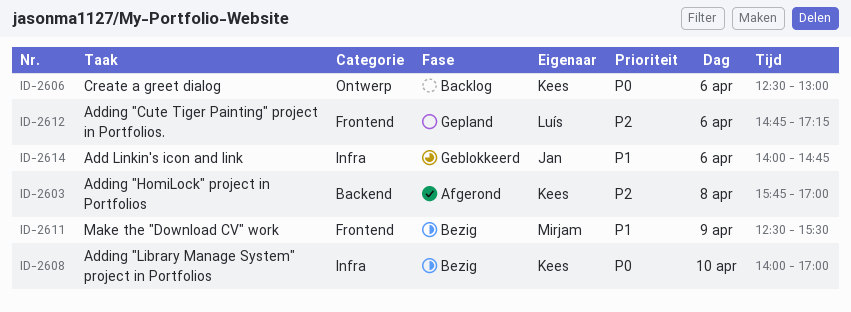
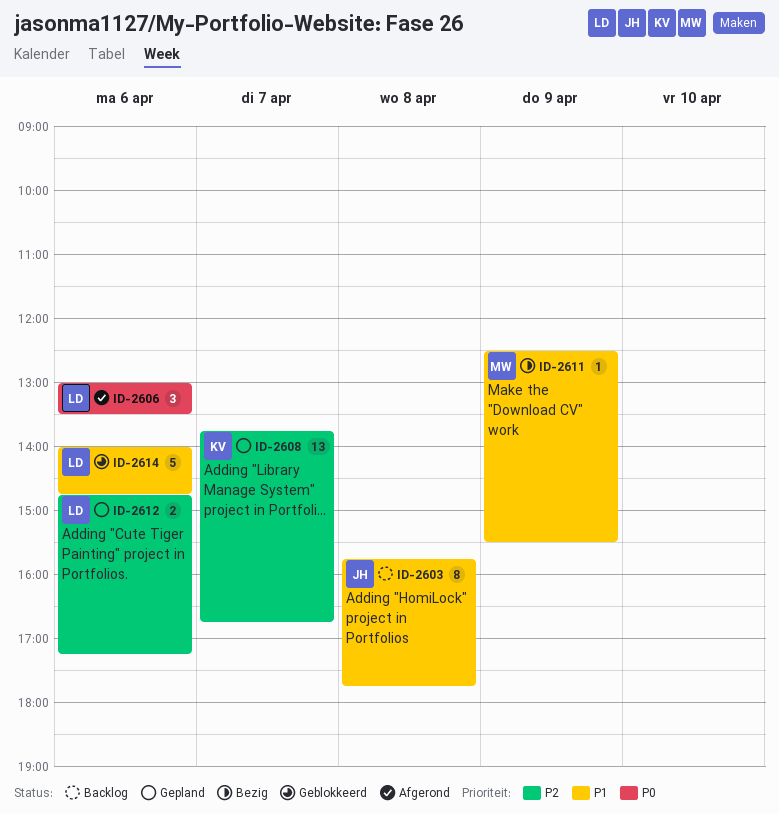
ID-2603, status: Afgerond -> Backlog
ID-2603, owner: Kees -> Jan
ID-2603, priority: P2 -> P1
ID-2603, ends: 17:00 -> 17:45
ID-2606, status: Backlog -> Afgerond
ID-2606, owner: Kees -> Luís
ID-2606, begins: 12:30 -> 13:00
ID-2606, ends: 13:00 -> 13:30
ID-2608, status: Bezig -> Gepland
ID-2608, priority: P0 -> P2
ID-2608, day: Apr 10 -> Apr 7
ID-2608, begins: 14:00 -> 13:45
ID-2608, ends: 17:00 -> 16:45
ID-2614, owner: Jan -> Luís

